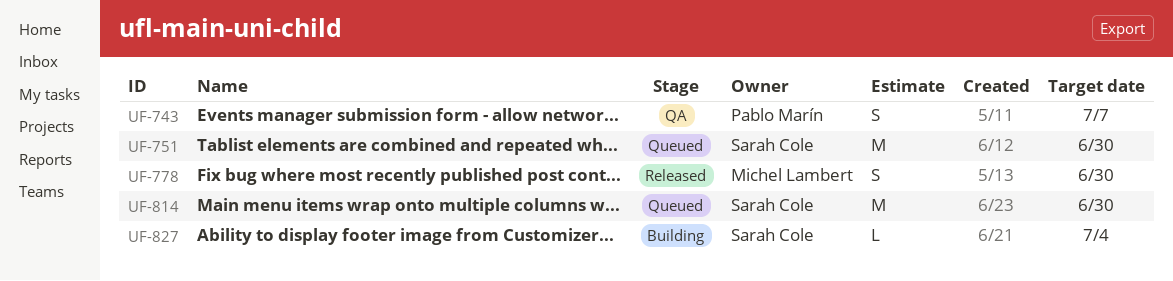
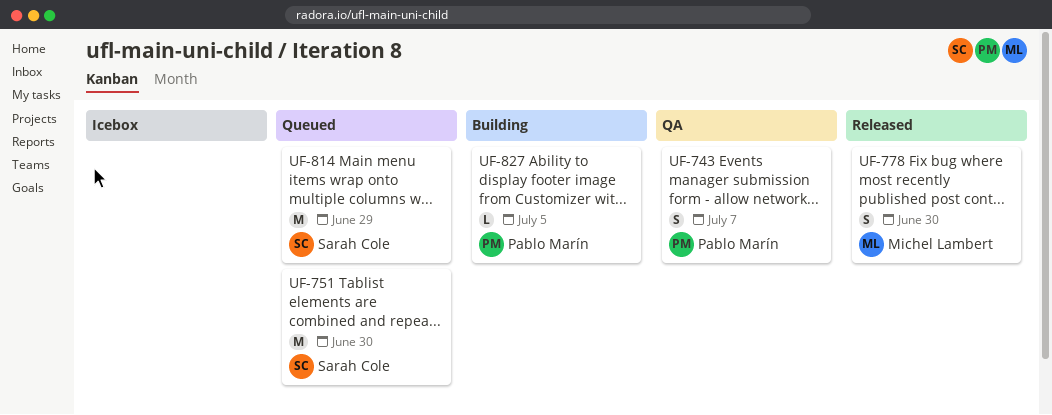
UF-814, due: Jun 30 -> Jun 29
UF-827, owner: Sarah Cole -> Pablo Marín
UF-827, due: Jul 4 -> Jul 5

